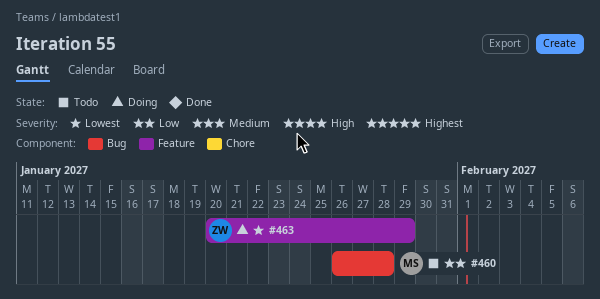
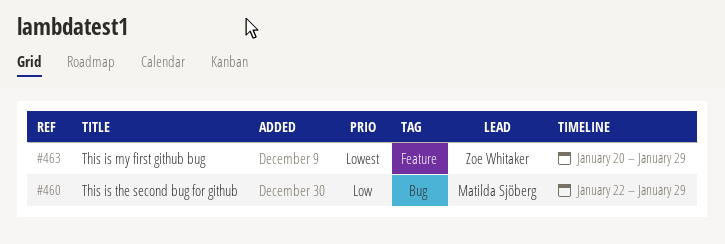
#460, start: Jan 26 -> Jan 22
#460, due: Jan 28 -> Jan 29

